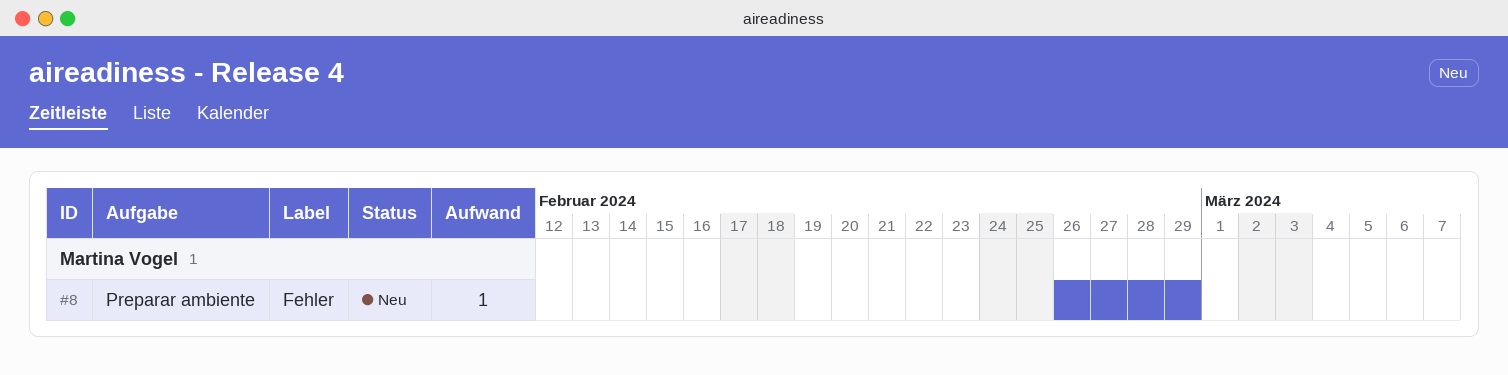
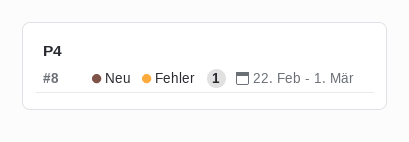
#8, start: Feb 26 -> Feb 22
#8, due: Feb 29 -> Mar 1

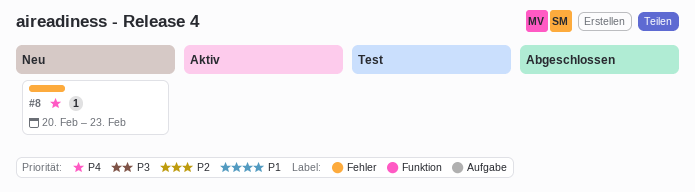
#8, start: Feb 22 -> Feb 20
#8, due: Mar 1 -> Feb 23

